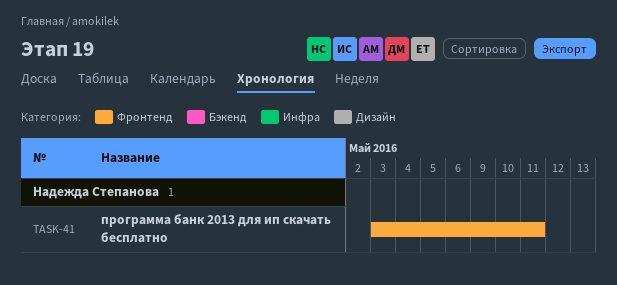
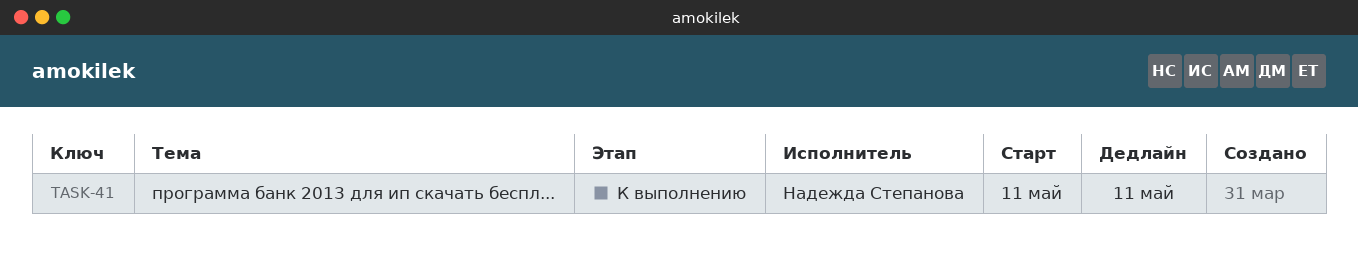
TASK-41, start: May 3 -> May 11

